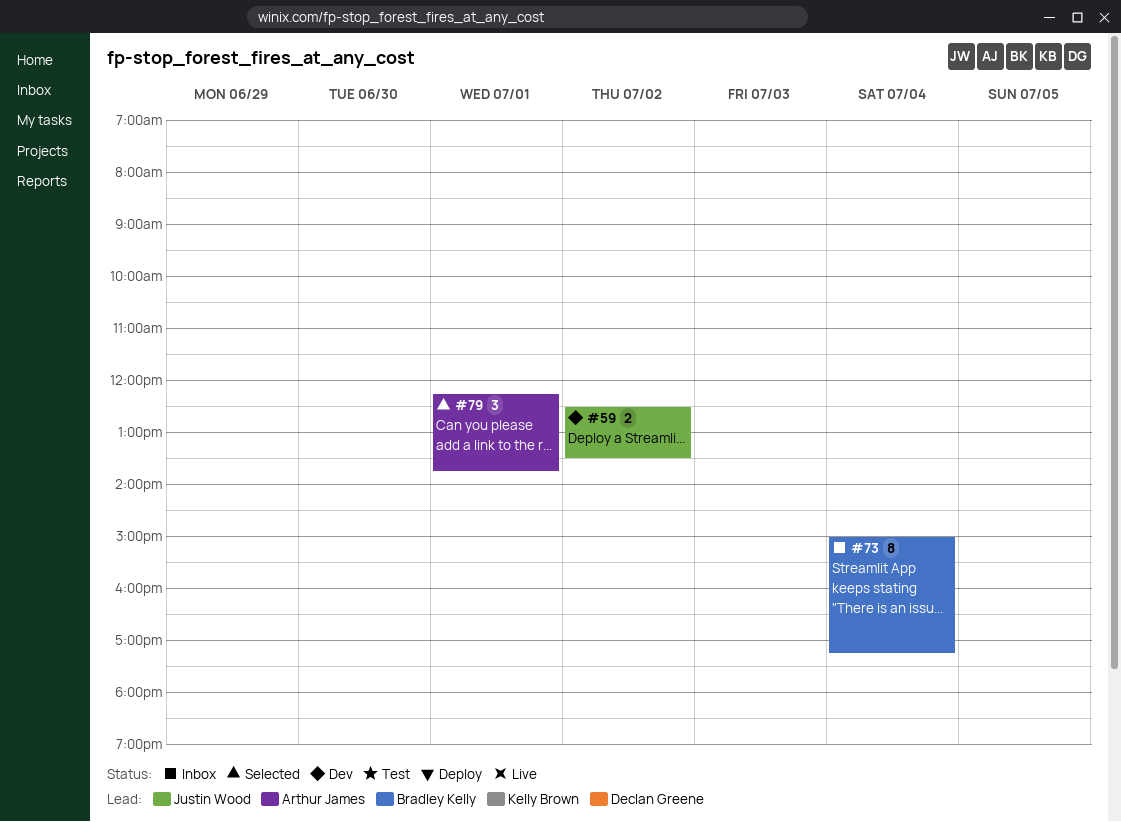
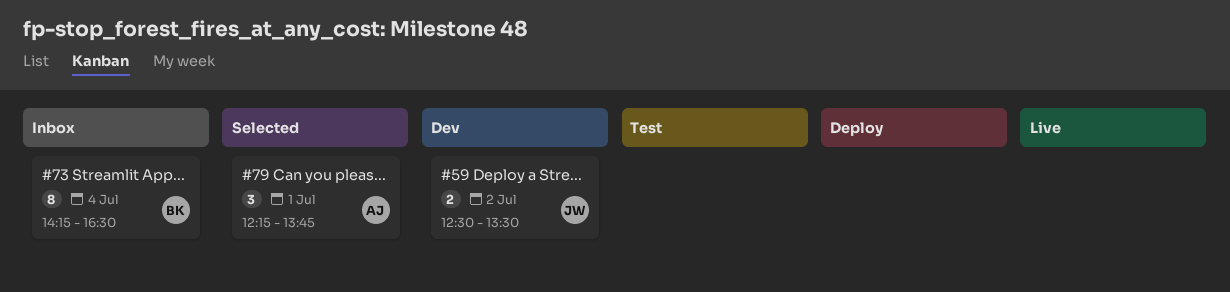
#73, begins: 15:00 -> 14:15
#73, ends: 17:15 -> 16:30

